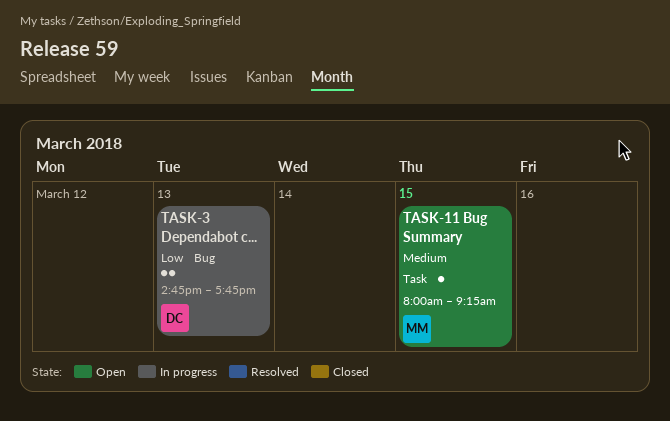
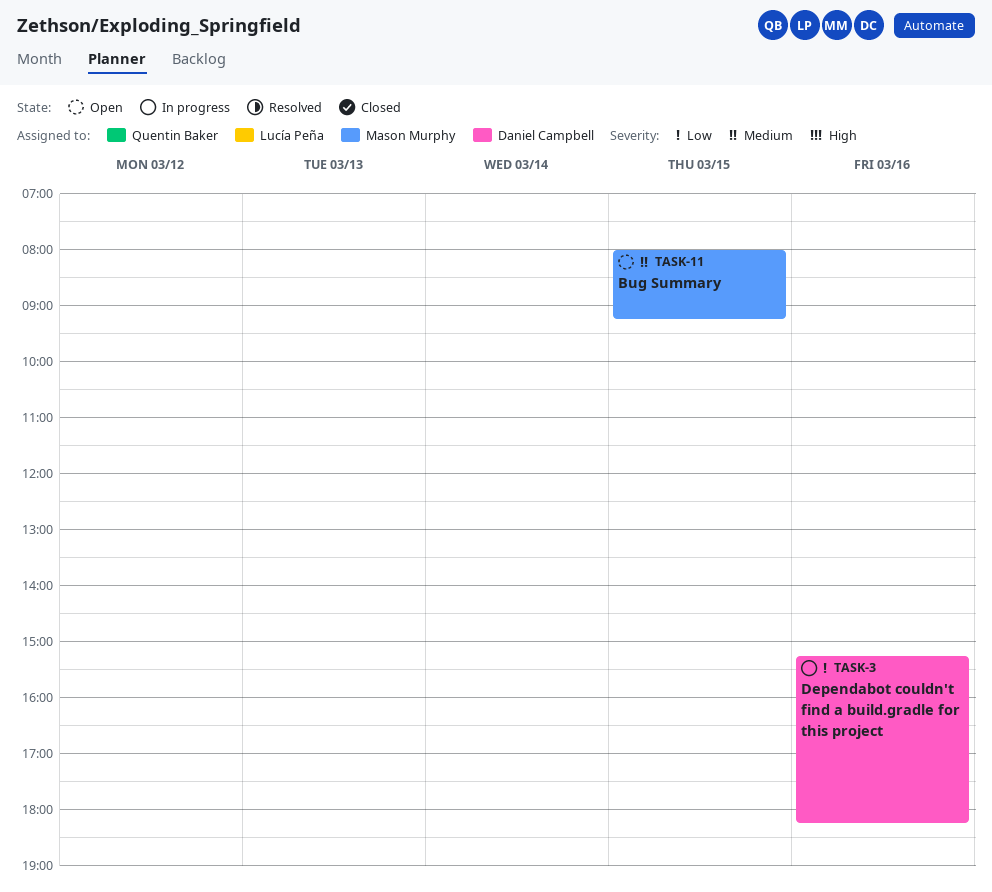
TASK-3, day: Mar 13 -> Mar 16
TASK-3, begins: 14:45 -> 15:15
TASK-3, ends: 17:45 -> 18:15

